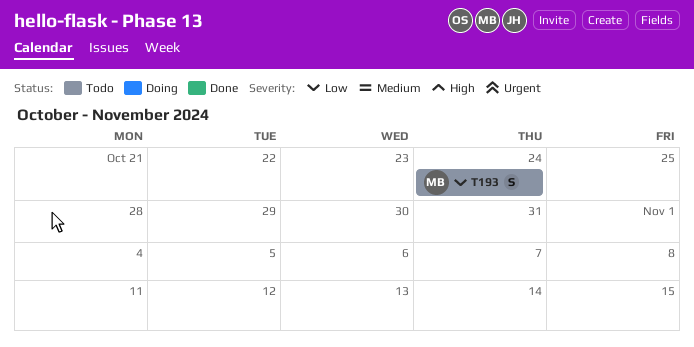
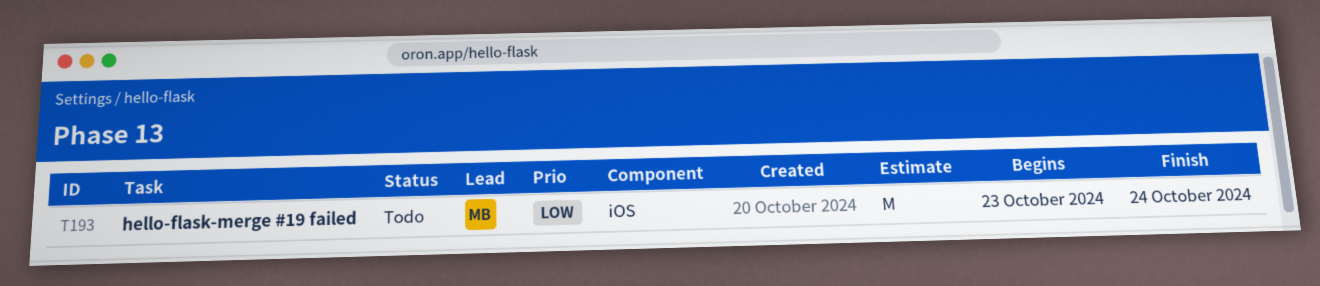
T193, estimate: S -> M
T193, start: Oct 24 -> Oct 23

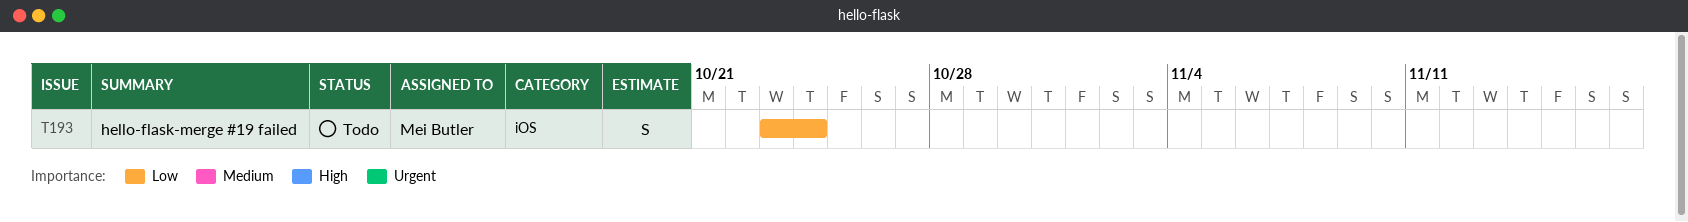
T193, estimate: M -> S

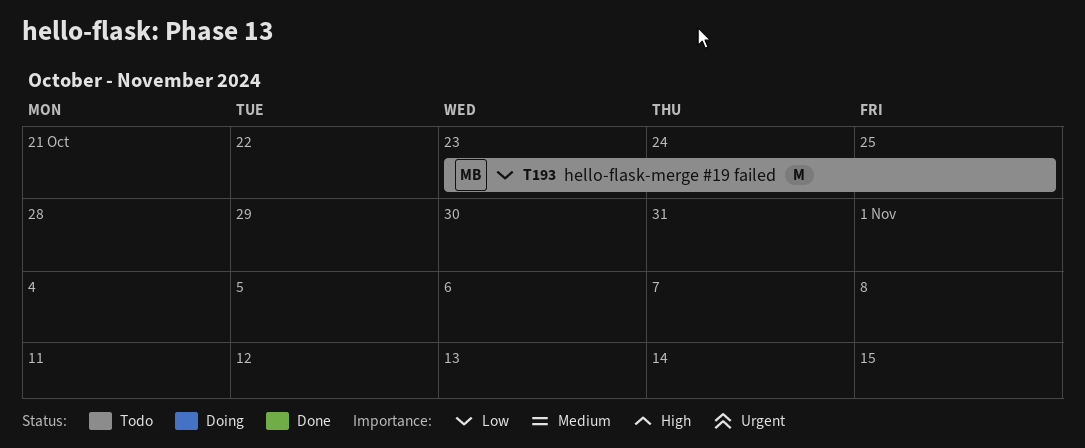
T193, estimate: S -> M
T193, due: Oct 24 -> Oct 25

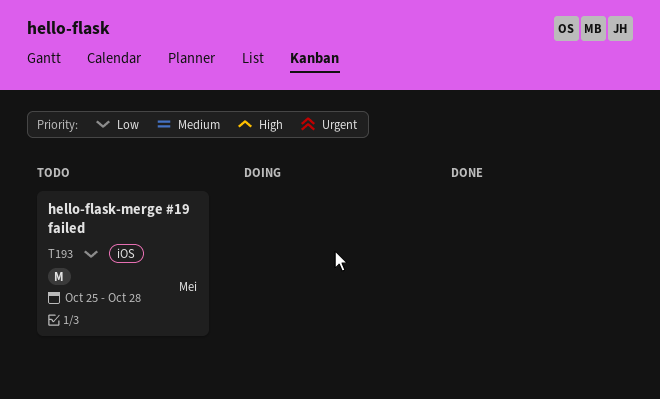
T193, start: Oct 23 -> Oct 25
T193, due: Oct 25 -> Oct 28

